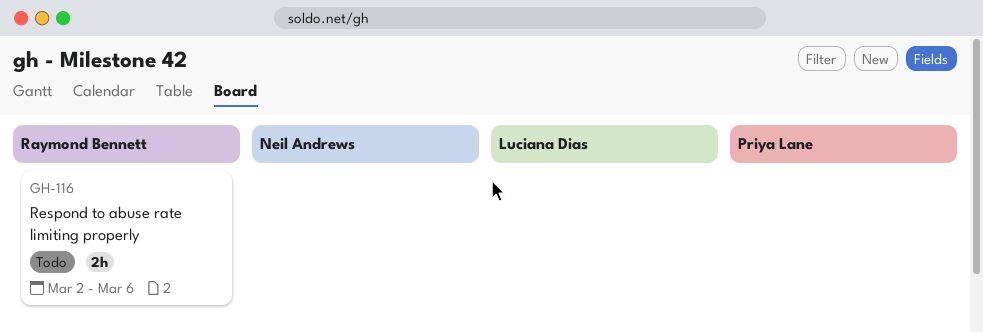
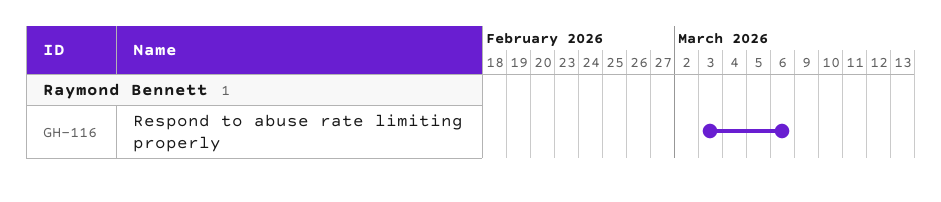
GH-116, start: Mar 2 -> Mar 3

